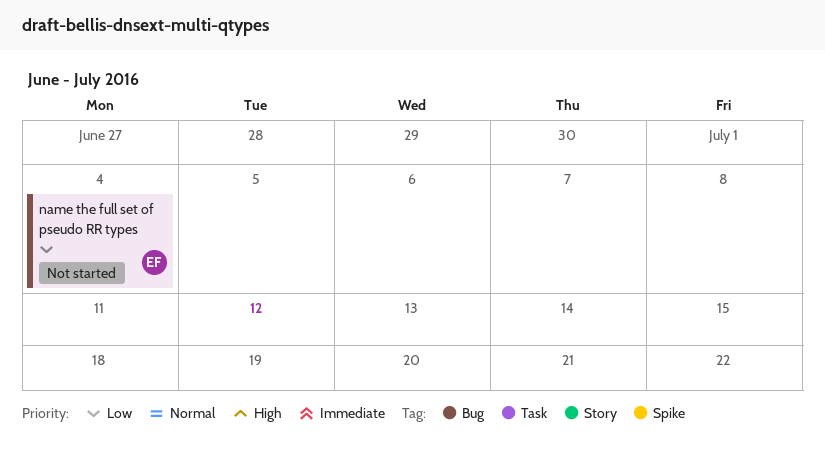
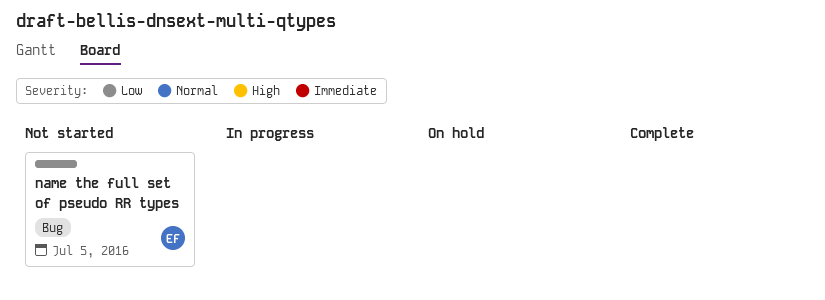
name the full set of pseudo RR types, due: Jul 4 -> Jul 5

